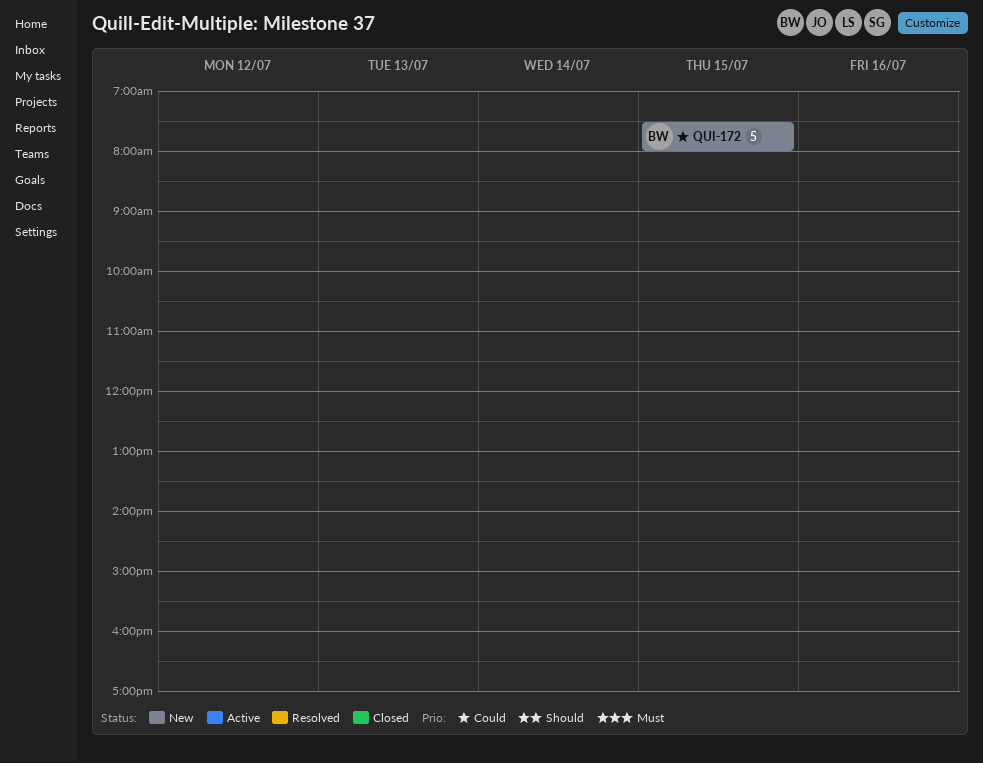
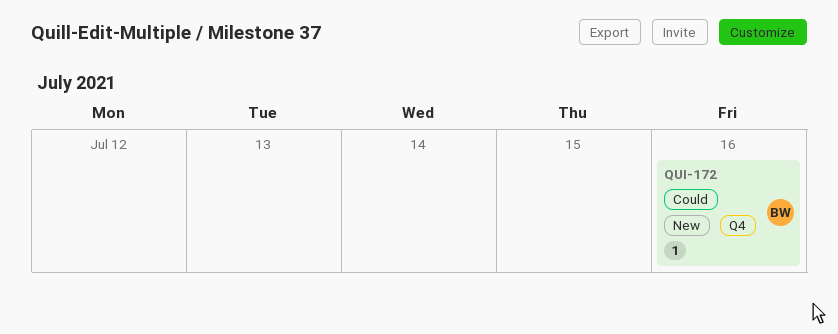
QUI-172, estimate: 5 -> 1
QUI-172, day: Jul 15 -> Jul 16

